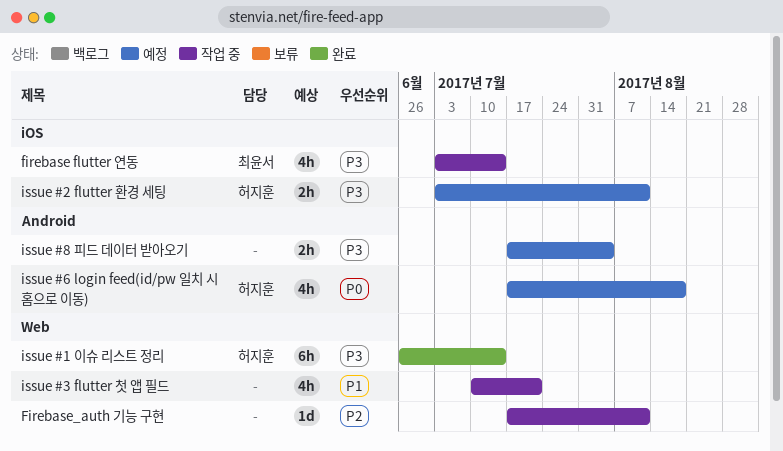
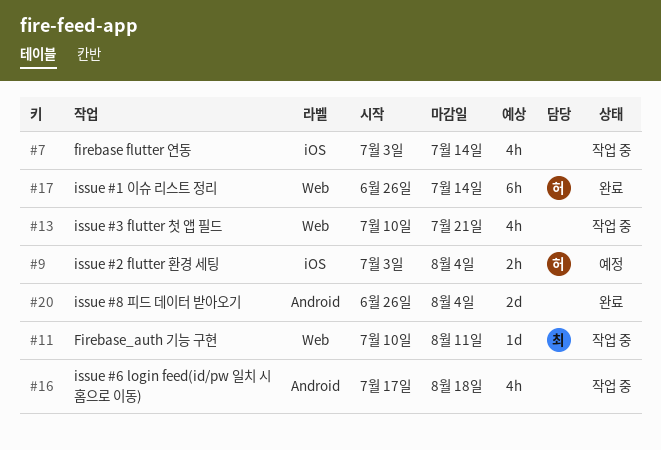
firebase flutter 연동, owner: 최윤서 -> none
Firebase_auth 기능 구현, owner: none -> 최윤서
Firebase_auth 기능 구현, start: Jul 17 -> Jul 10
issue #2 flutter 환경 세팅, due: Aug 11 -> Aug 4
issue #6 login feed(id/pw 일치 시 홈으로 이동), status: 예정 -> 작업 중
issue #6 login feed(id/pw 일치 시 홈으로 이동), owner: 허지훈 -> none
issue #8 피드 데이터 받아오기, status: 예정 -> 완료
issue #8 피드 데이터 받아오기, estimate: 2h -> 2d
issue #8 피드 데이터 받아오기, start: Jul 17 -> Jun 26

